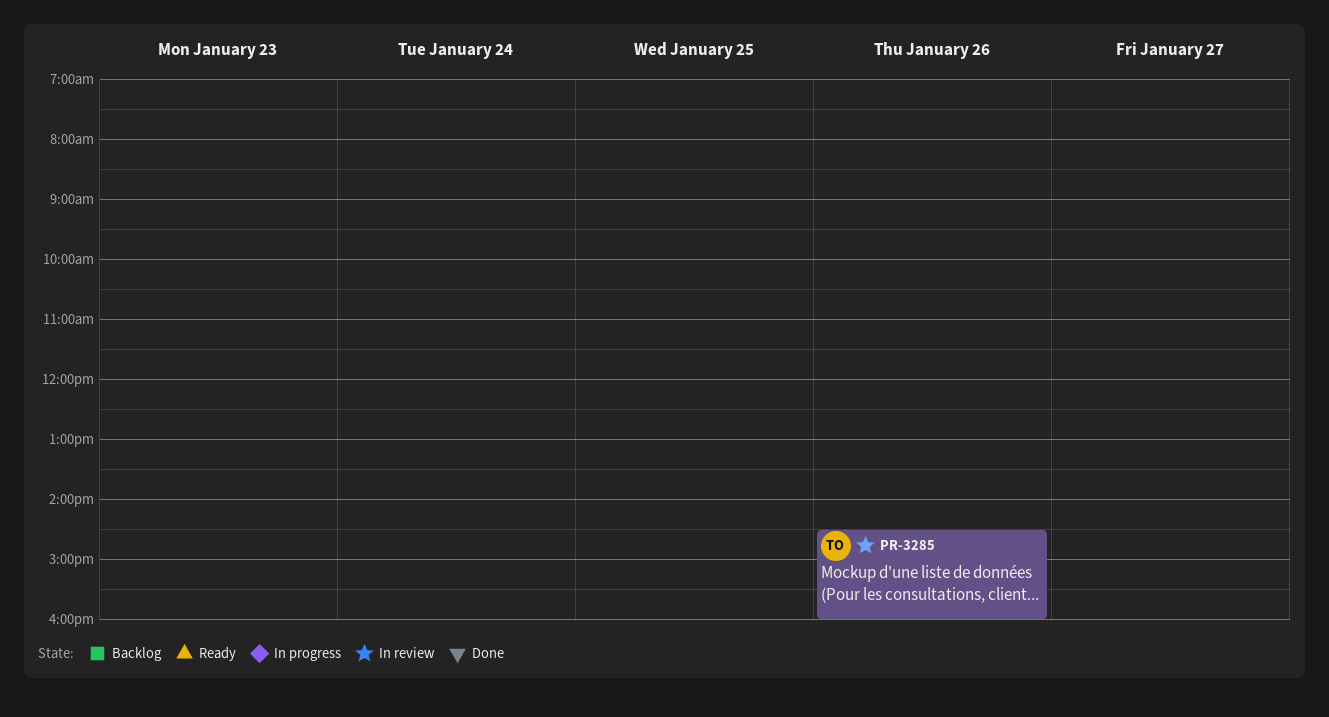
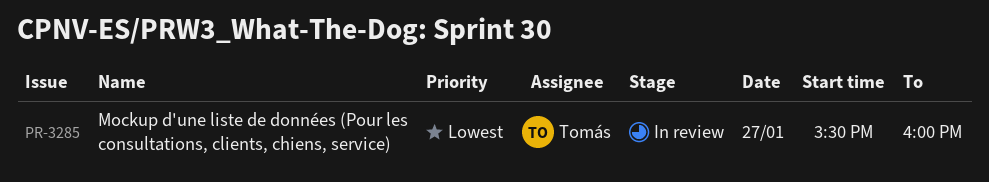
PR-3285, day: Jan 26 -> Jan 27
PR-3285, begins: 14:30 -> 15:30

